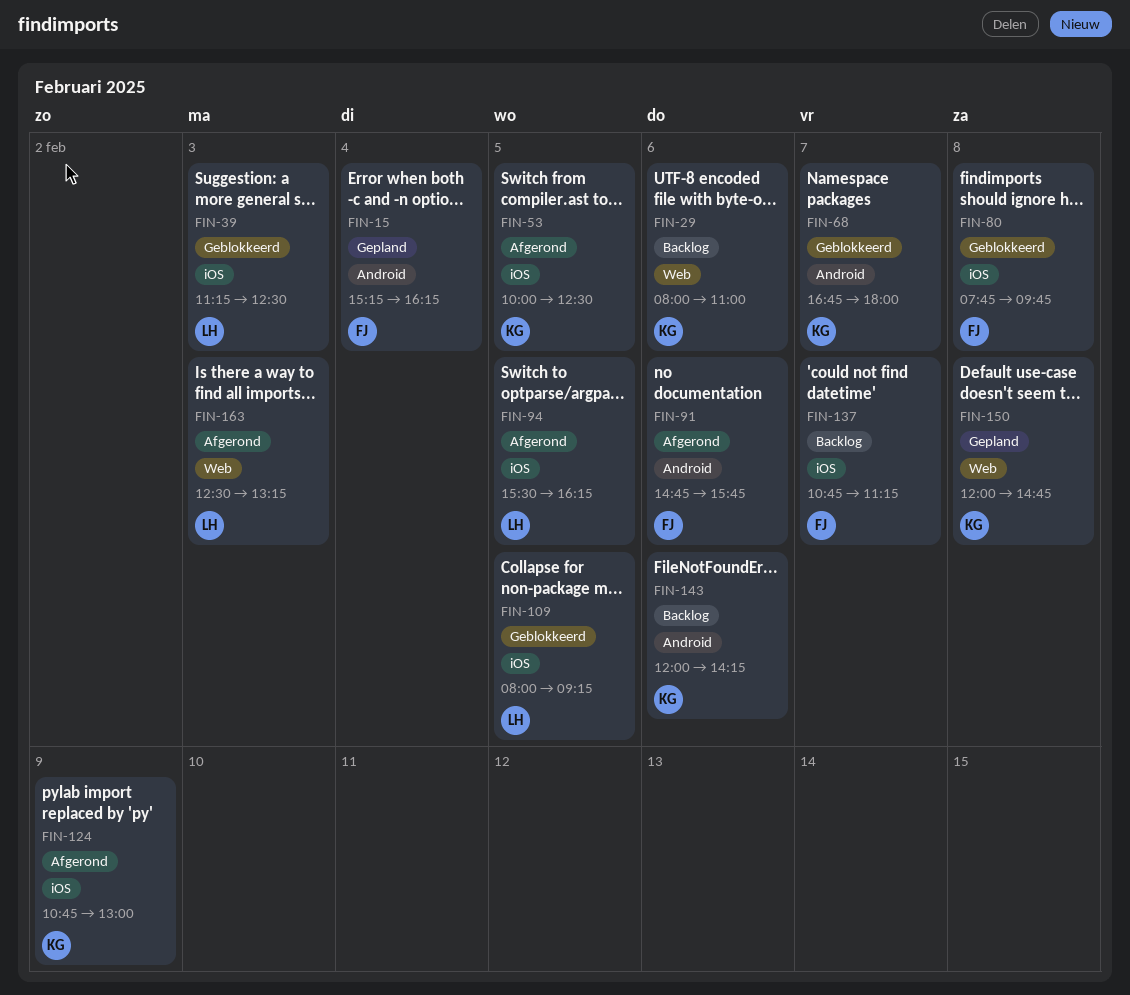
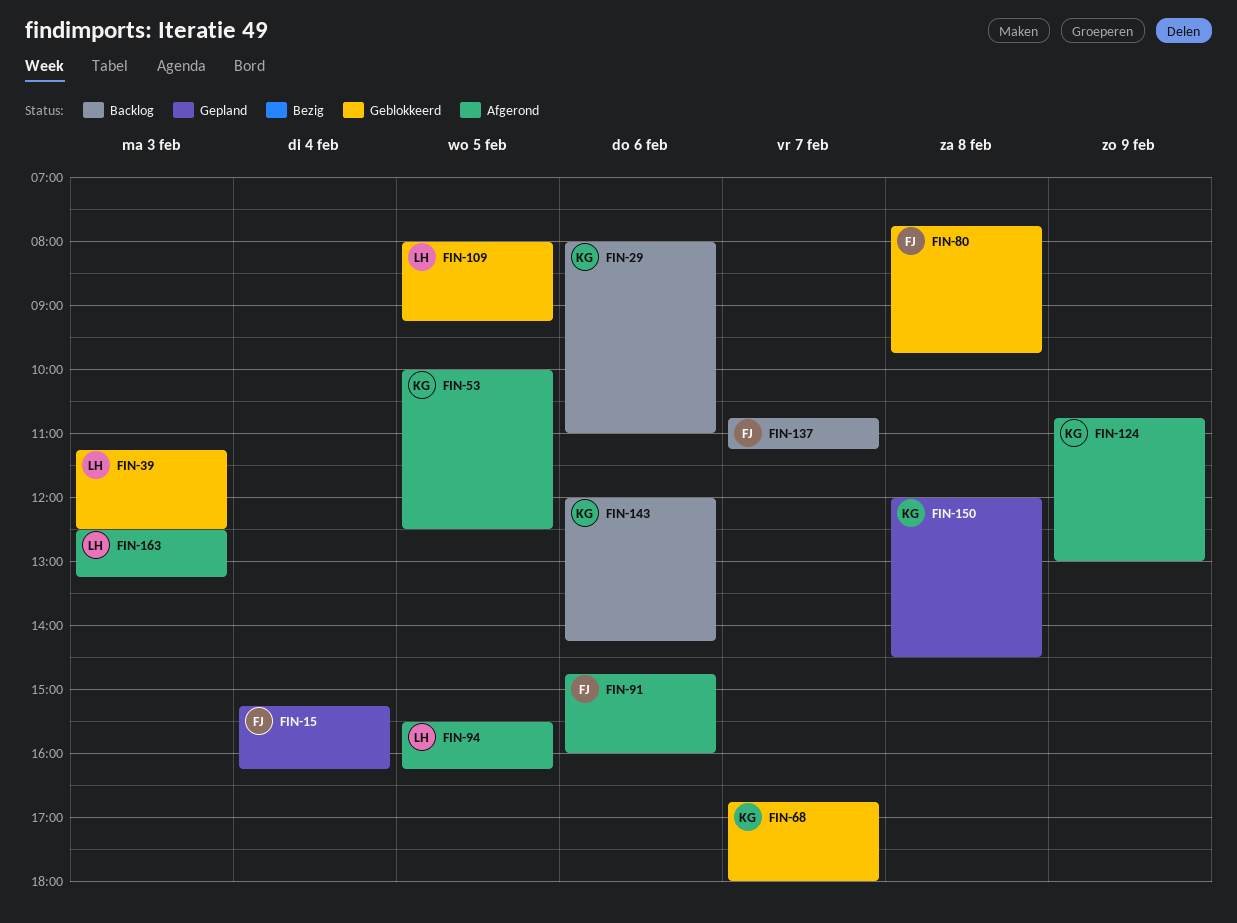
FIN-91, ends: 15:45 -> 16:00
FIN-150, ends: 14:45 -> 14:30

